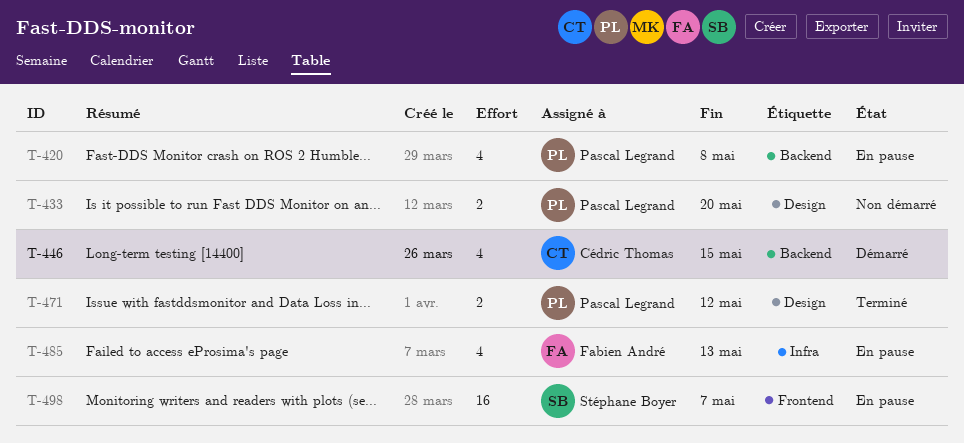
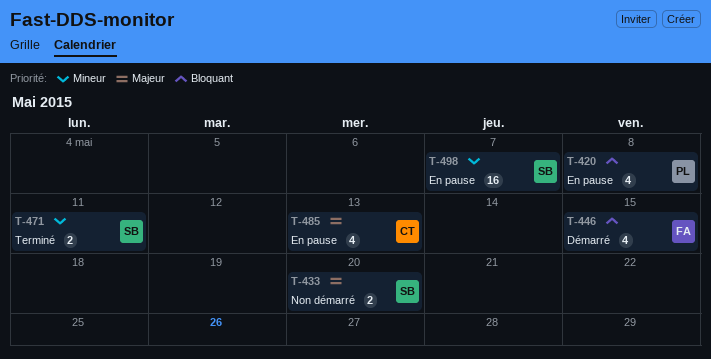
T-433, owner: Pascal Legrand -> Stéphane Boyer
T-446, owner: Cédric Thomas -> Fabien André
T-471, owner: Pascal Legrand -> Stéphane Boyer
T-471, due: May 12 -> May 11
T-485, owner: Fabien André -> Cédric Thomas

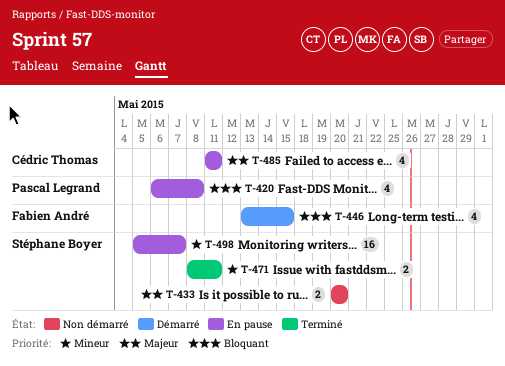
T-485, due: May 13 -> May 11

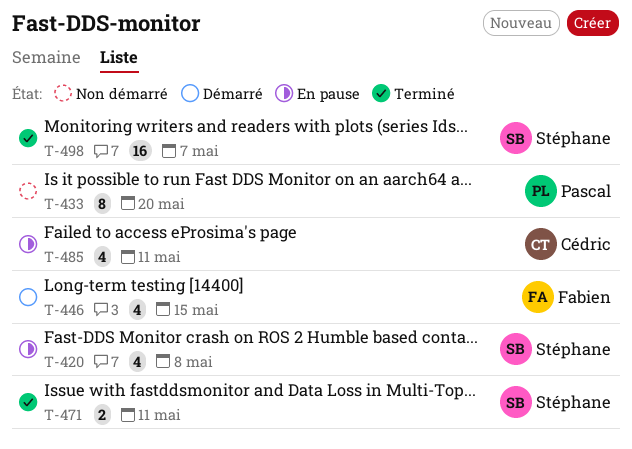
T-420, owner: Pascal Legrand -> Stéphane Boyer
T-433, owner: Stéphane Boyer -> Pascal Legrand
T-433, estimate: 2 -> 8
T-498, status: En pause -> Terminé

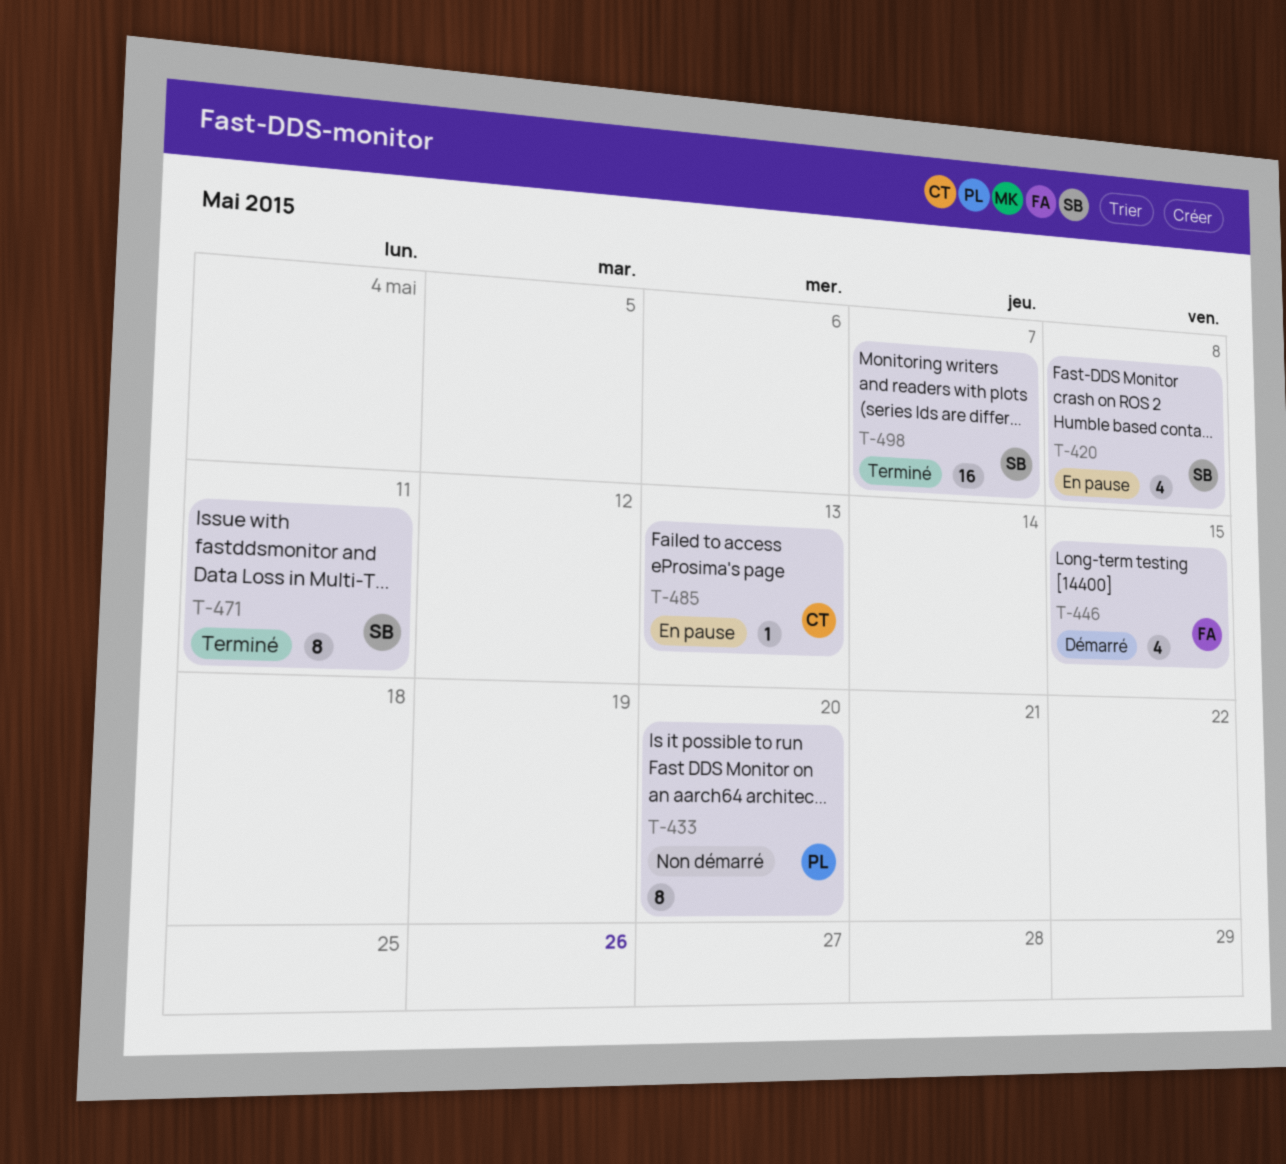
T-471, estimate: 2 -> 8
T-485, estimate: 4 -> 1
T-485, due: May 11 -> May 13

